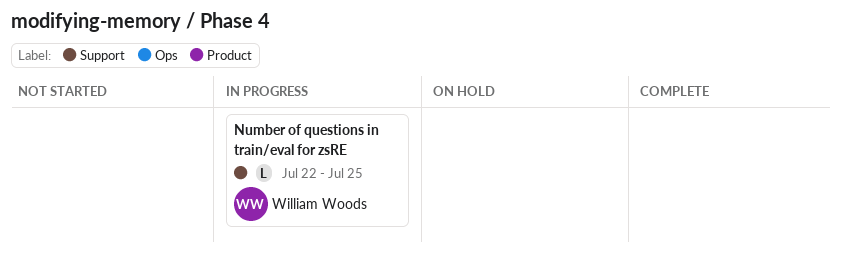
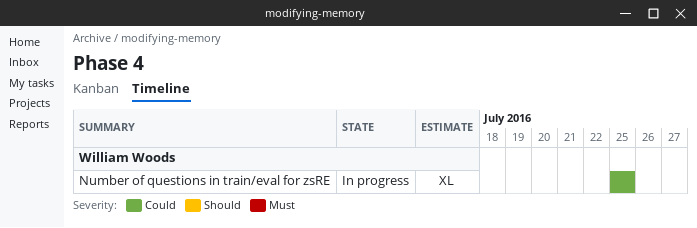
Number of questions in train/eval for zsRE, estimate: L -> XL
Number of questions in train/eval for zsRE, start: Jul 22 -> Jul 25

